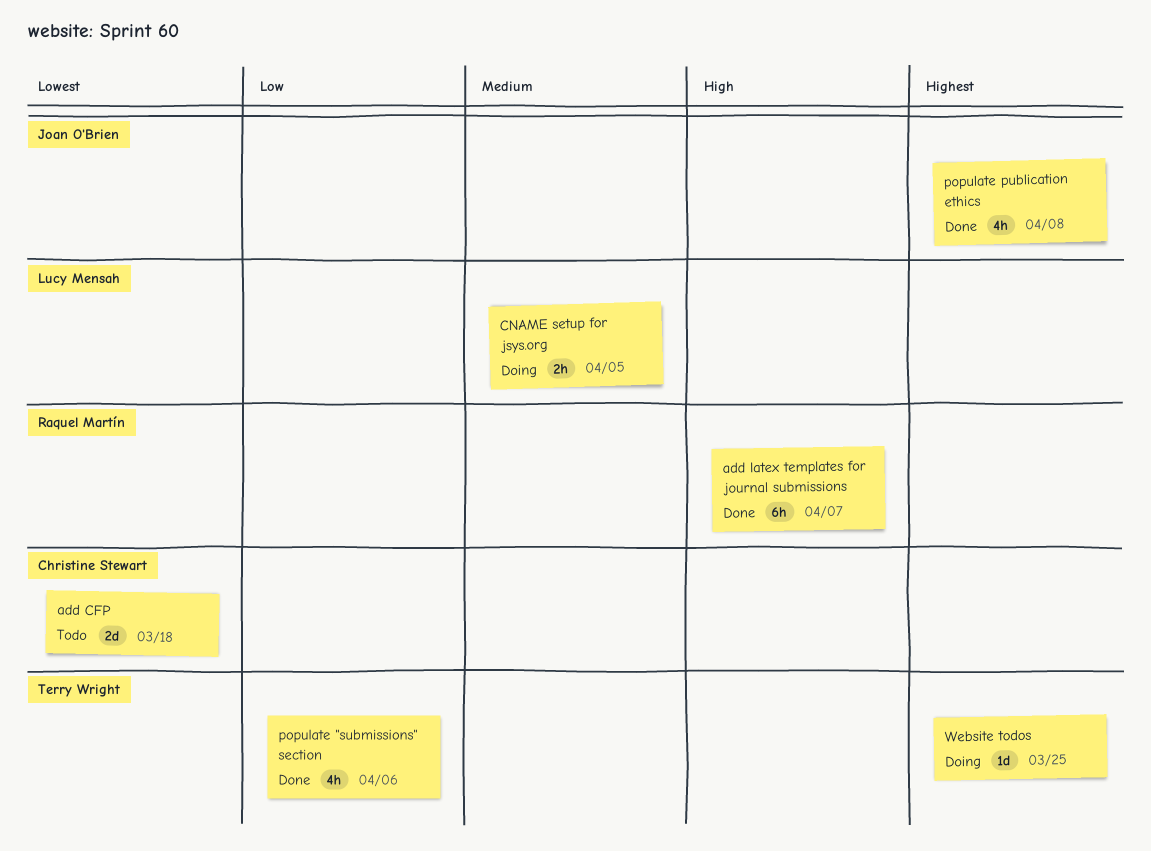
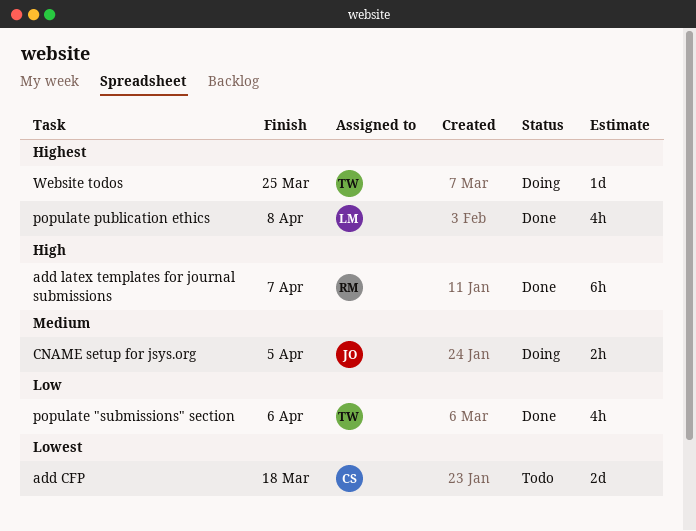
CNAME setup for jsys.org, owner: Lucy Mensah -> Joan O'Brien
populate publication ethics, owner: Joan O'Brien -> Lucy Mensah

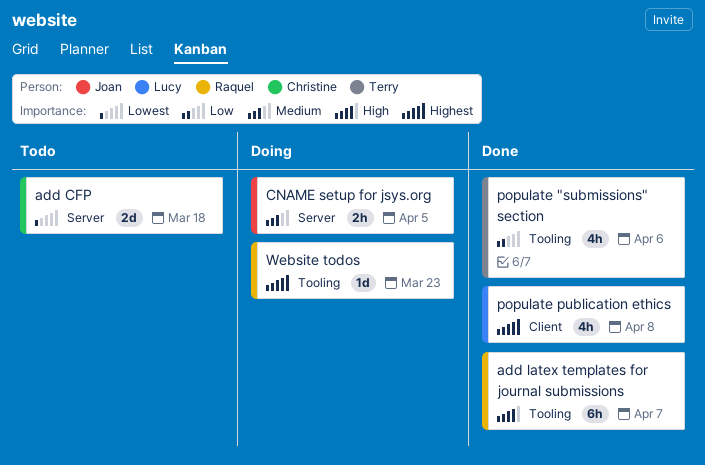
Website todos, owner: Terry -> Raquel
Website todos, due: Mar 25 -> Mar 23

